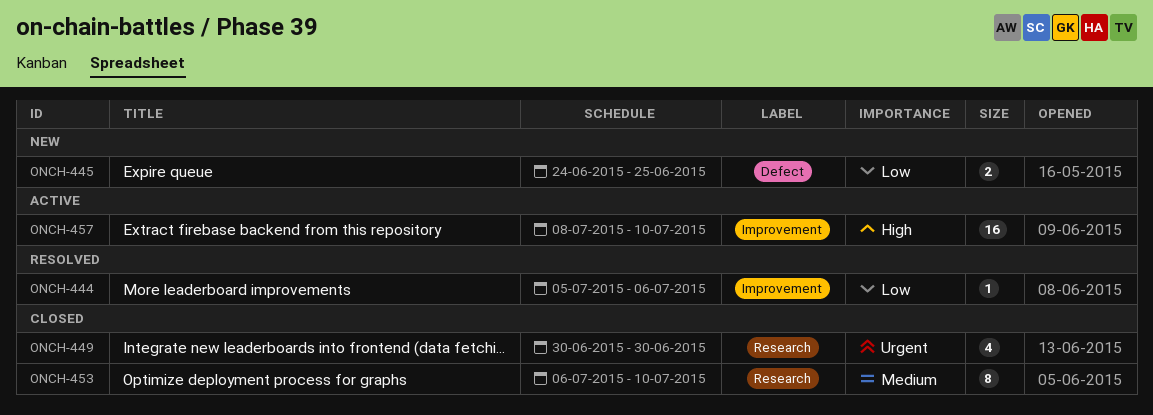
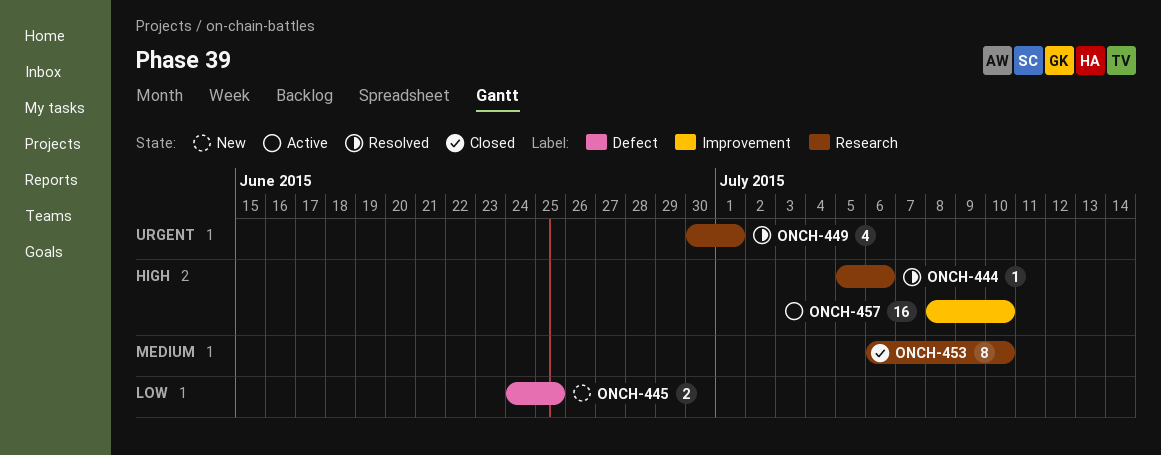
ONCH-444, priority: Low -> High
ONCH-444, label: Improvement -> Research
ONCH-449, status: Closed -> Resolved
ONCH-449, due: Jun 30 -> Jul 1

